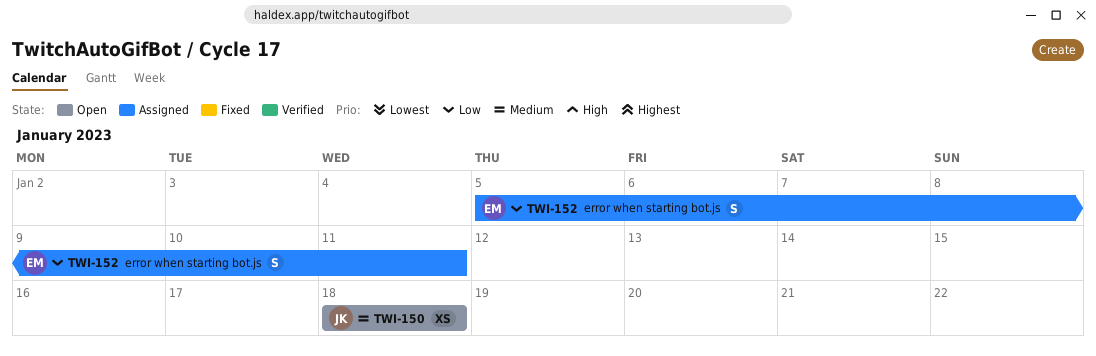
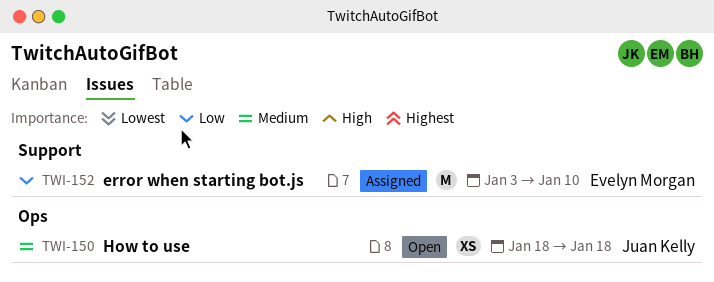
TWI-152, estimate: S -> M
TWI-152, start: Jan 5 -> Jan 3
TWI-152, due: Jan 11 -> Jan 10

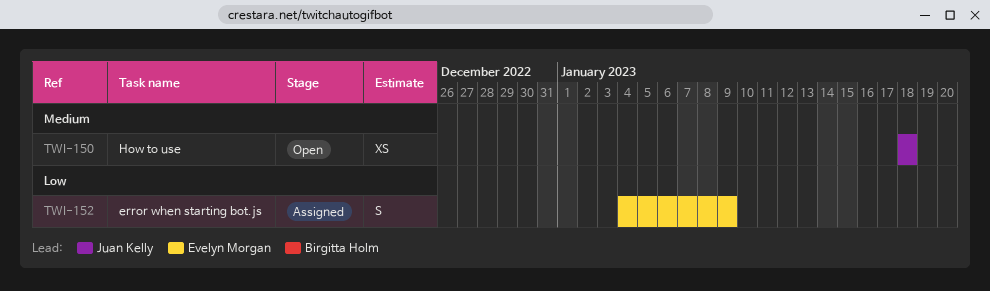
TWI-152, estimate: M -> S
TWI-152, start: Jan 3 -> Jan 4
TWI-152, due: Jan 10 -> Jan 9

